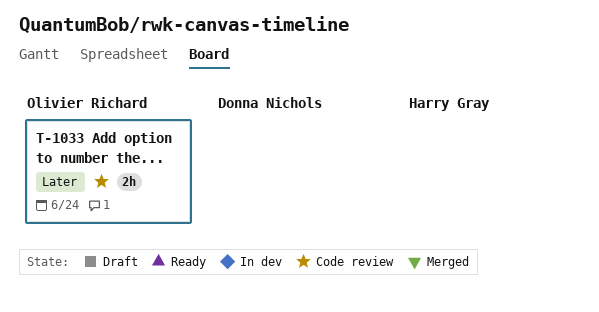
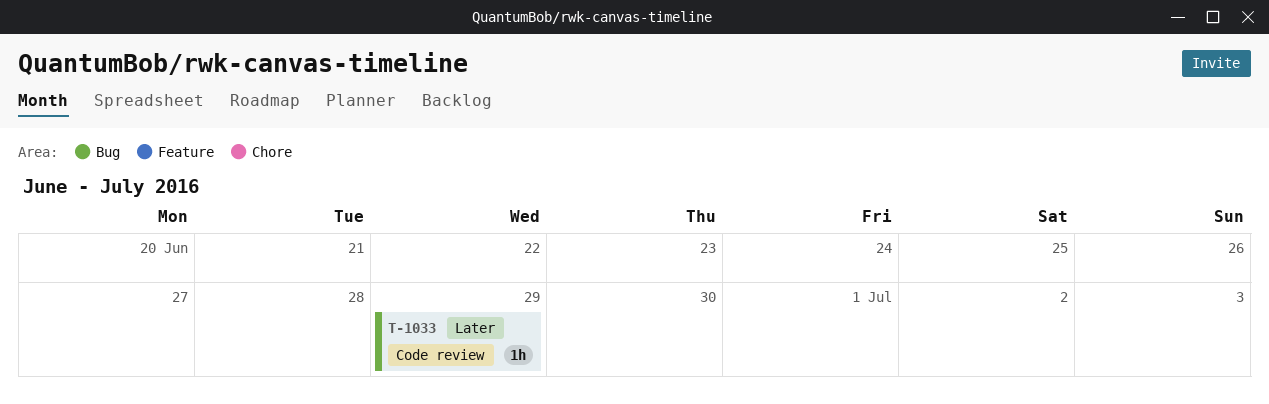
T-1033, estimate: 2h -> 1h
T-1033, due: Jun 24 -> Jun 29

